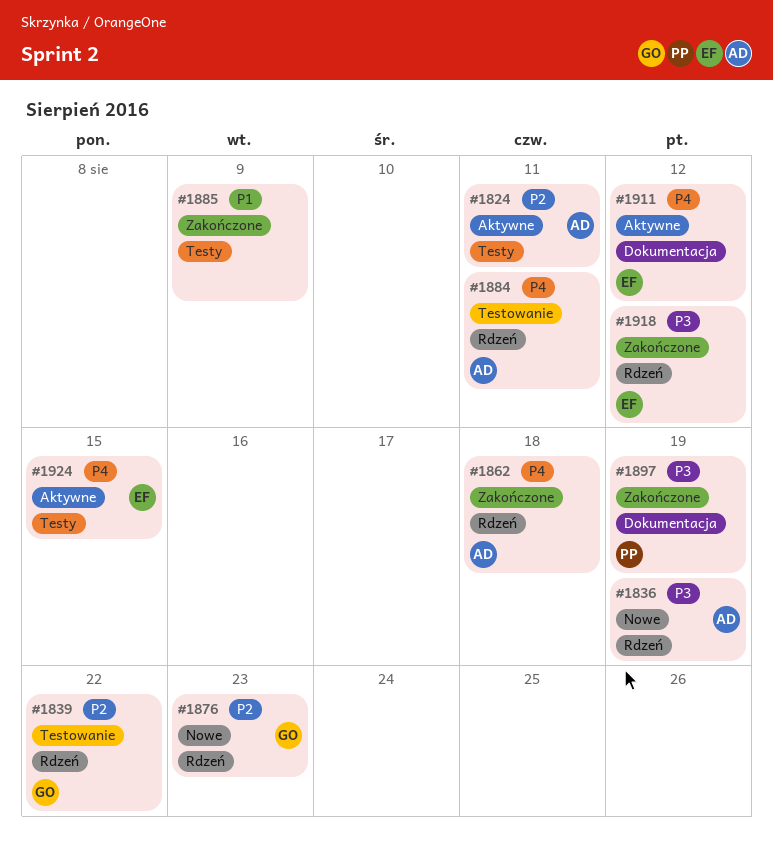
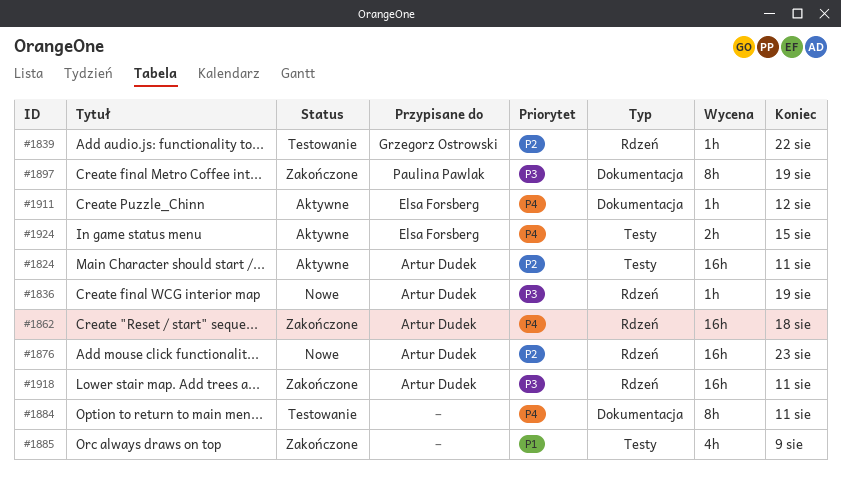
#1876, owner: Grzegorz Ostrowski -> Artur Dudek
#1884, owner: Artur Dudek -> none
#1884, label: Rdzeń -> Dokumentacja
#1918, owner: Elsa Forsberg -> Artur Dudek
#1918, due: Aug 12 -> Aug 11

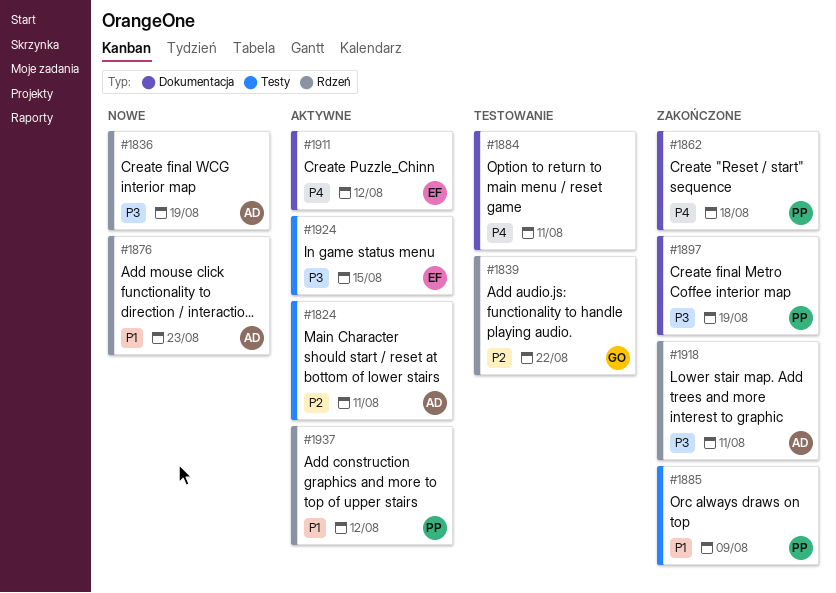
#1862, owner: Artur Dudek -> Paulina Pawlak
#1862, label: Rdzeń -> Dokumentacja
#1876, priority: P2 -> P1
#1885, owner: none -> Paulina Pawlak
#1924, priority: P4 -> P3
#1937: none -> present

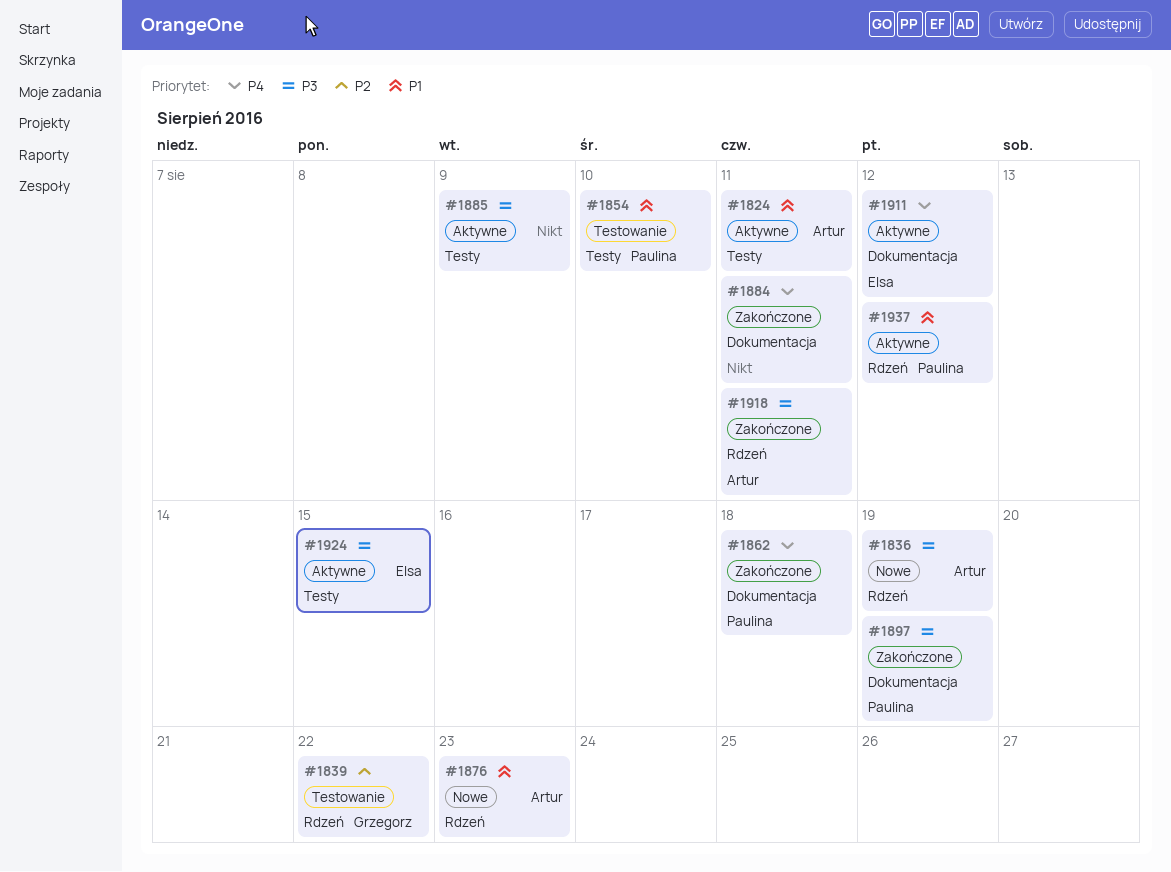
#1824, priority: P2 -> P1
#1854: none -> present
#1884, status: Testowanie -> Zakończone
#1885, status: Zakończone -> Aktywne
#1885, owner: Paulina -> none
#1885, priority: P1 -> P3

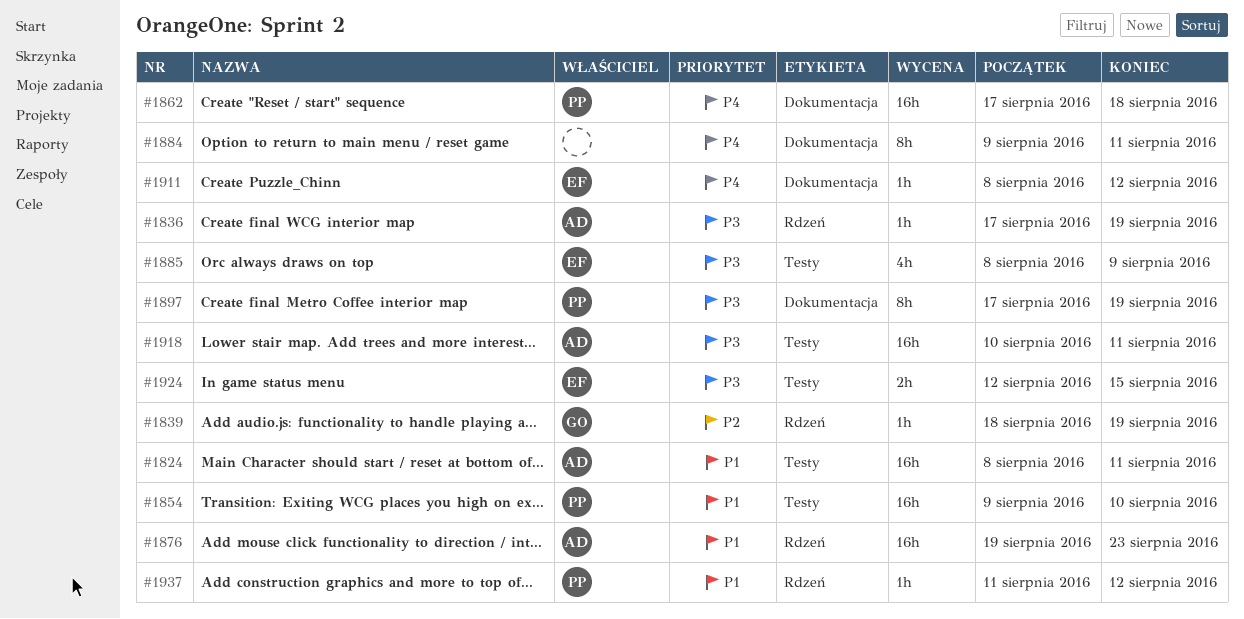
#1839, due: Aug 22 -> Aug 19
#1885, owner: none -> Elsa
#1918, label: Rdzeń -> Testy

